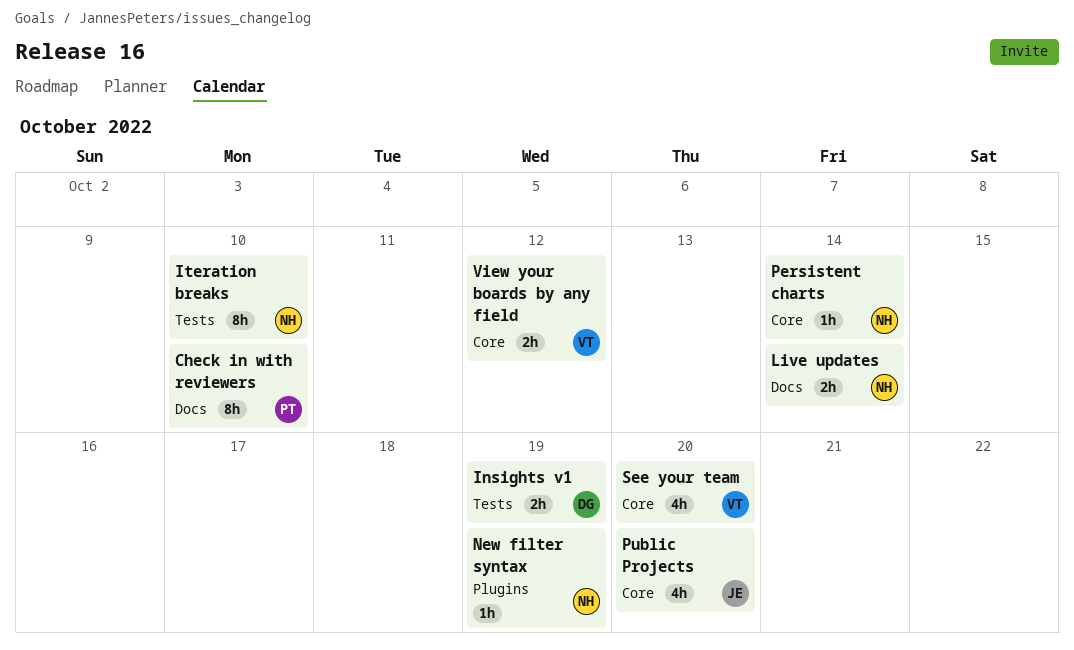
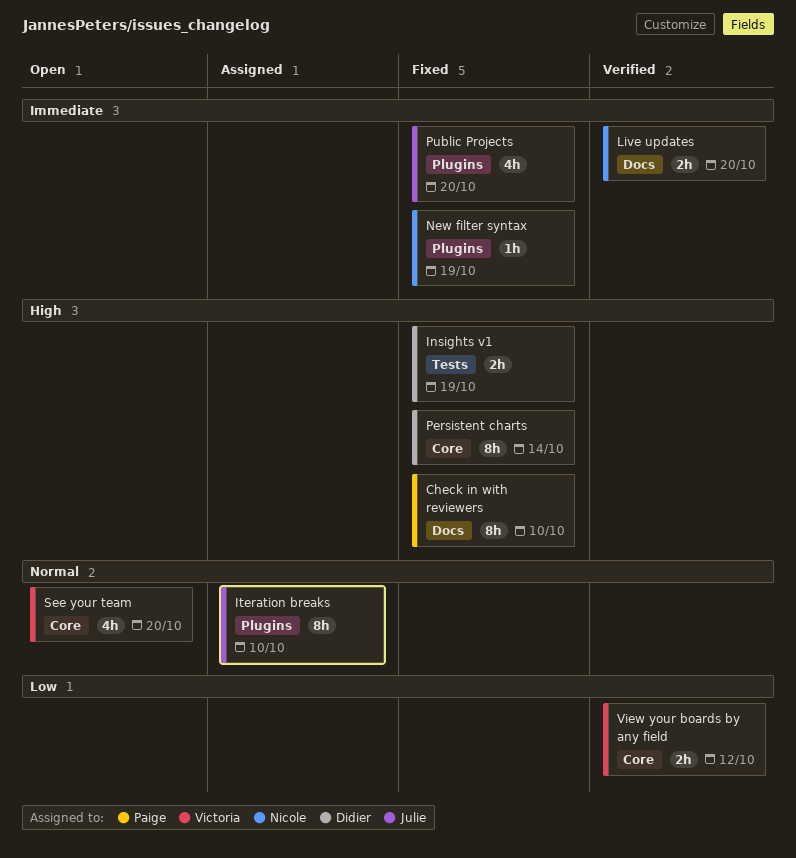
Iteration breaks, owner: Nicole -> Julie
Iteration breaks, label: Tests -> Plugins
Live updates, due: Oct 14 -> Oct 20
Persistent charts, owner: Nicole -> Didier
Persistent charts, estimate: 1h -> 8h
Public Projects, label: Core -> Plugins

